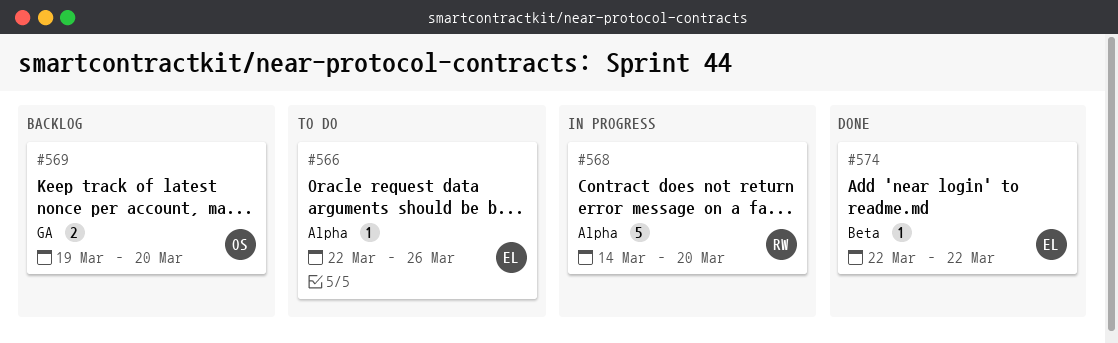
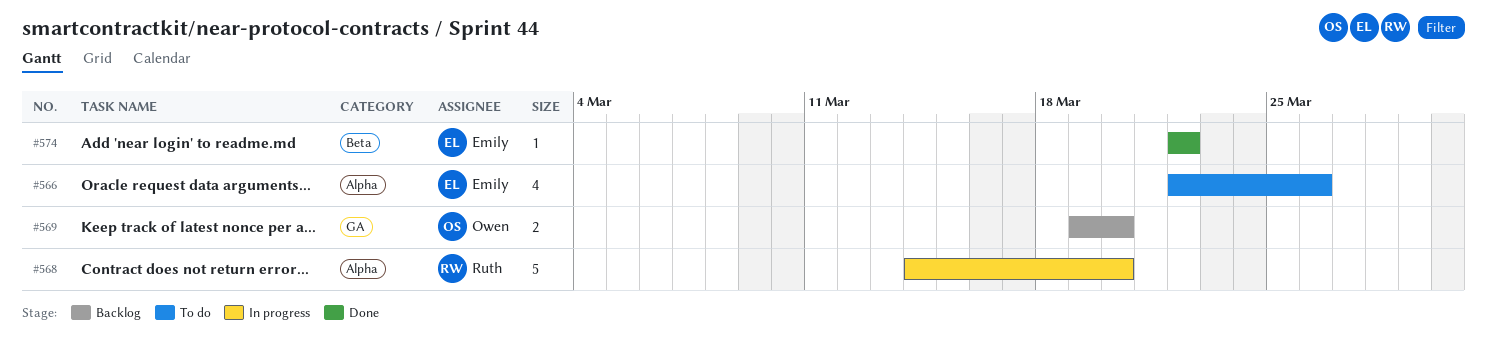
#566, estimate: 1 -> 4

